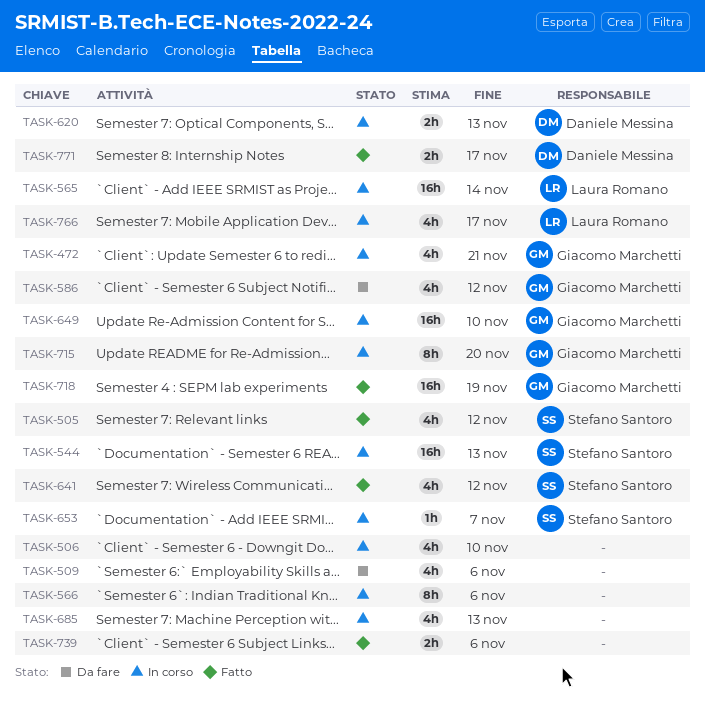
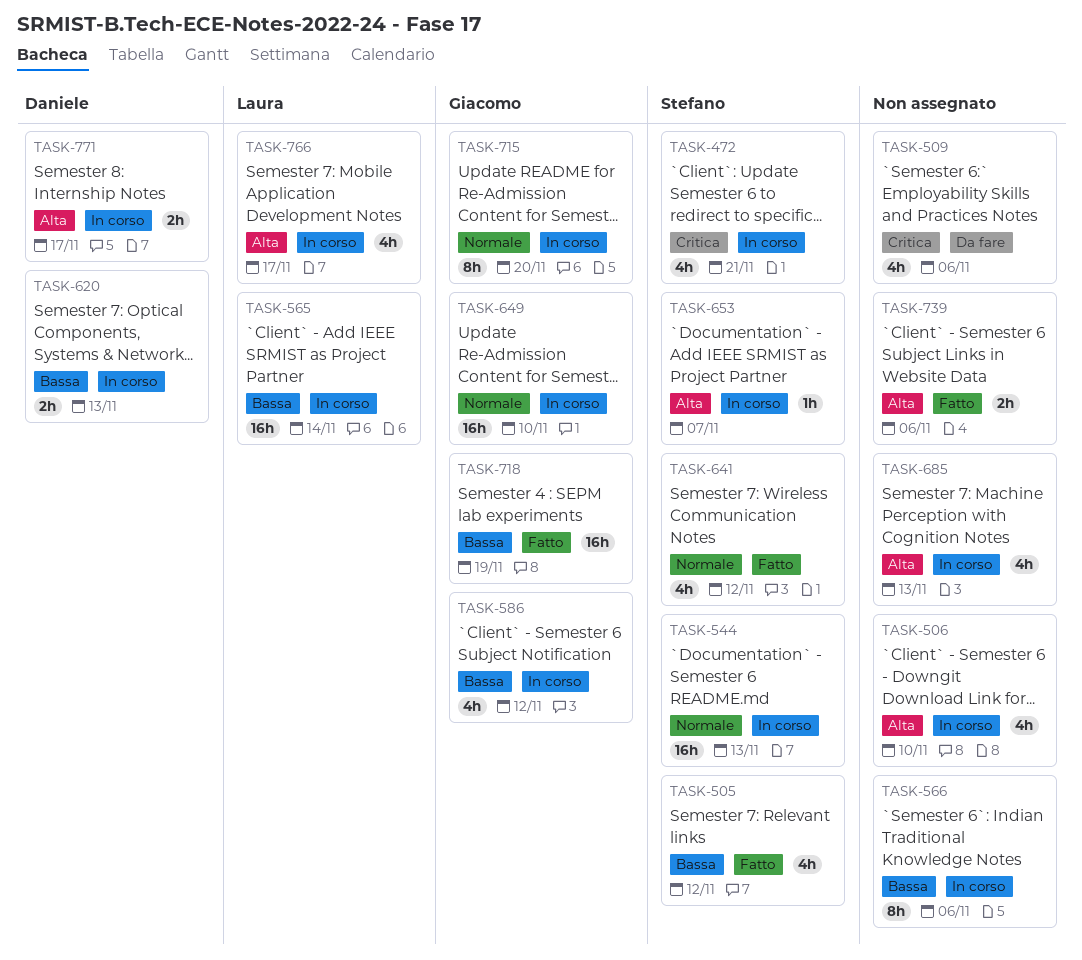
TASK-472, owner: Giacomo Marchetti -> Stefano Santoro
TASK-586, status: Da fare -> In corso
TASK-771, status: Fatto -> In corso

